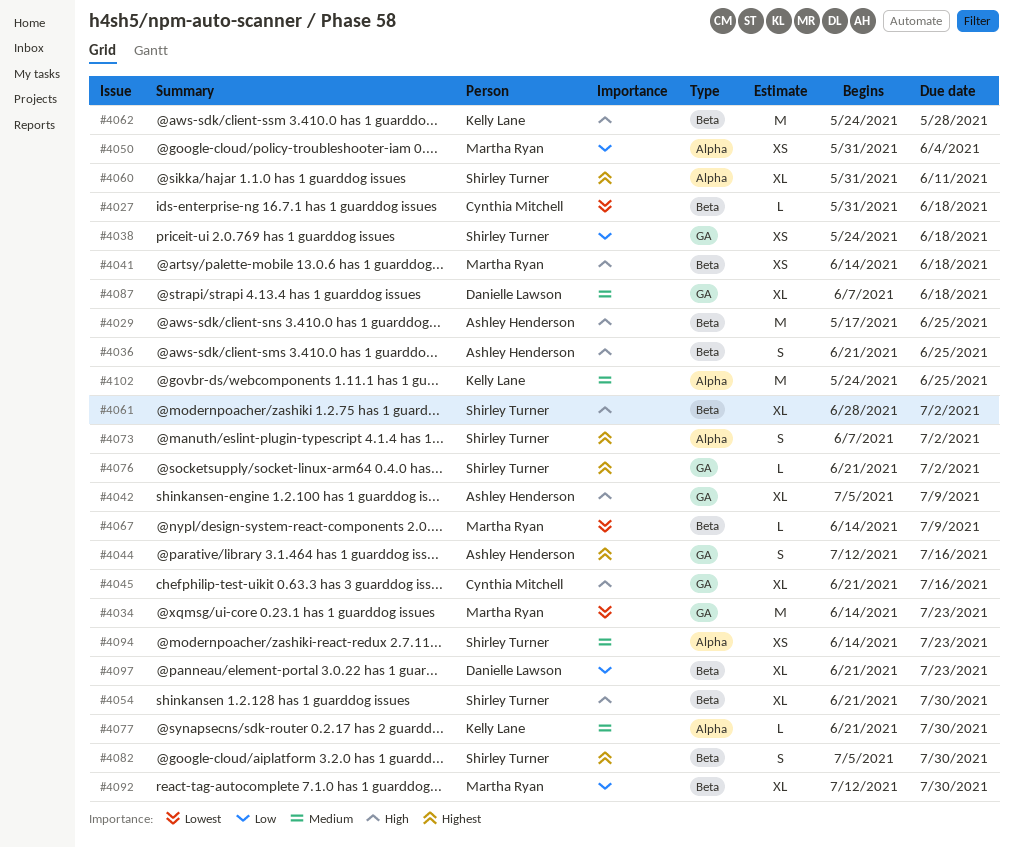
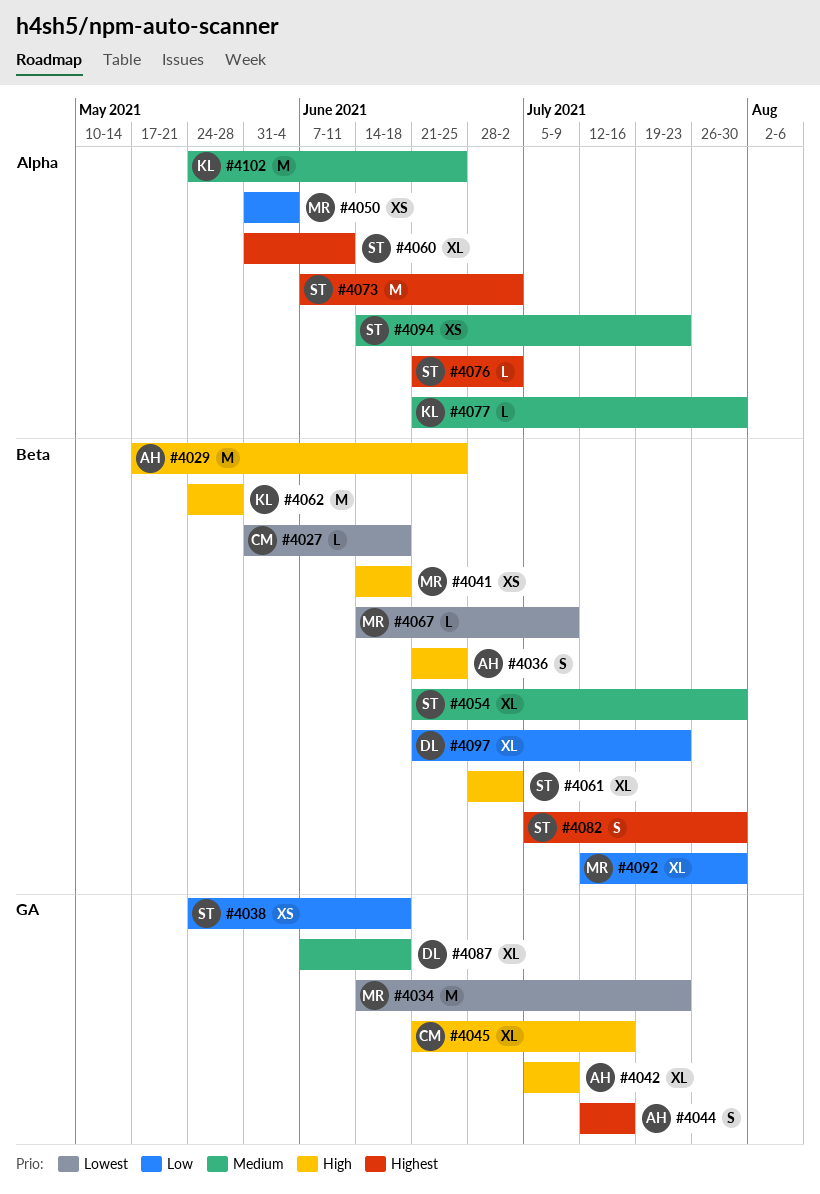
#4054, priority: High -> Medium
#4073, estimate: S -> M
#4076, label: GA -> Alpha

